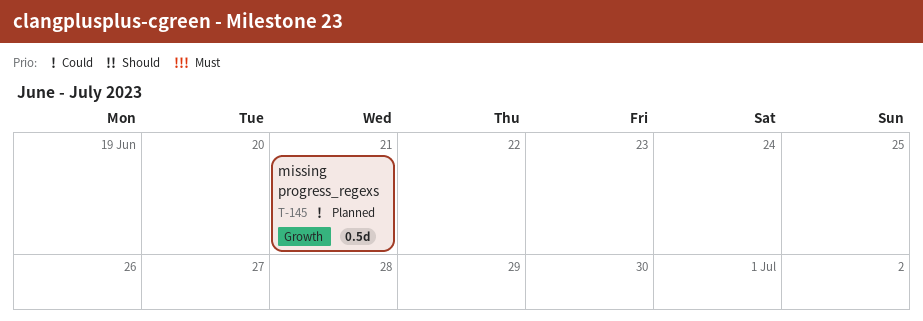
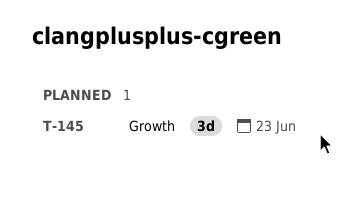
T-145, estimate: 0.5d -> 3d
T-145, due: Jun 21 -> Jun 23

